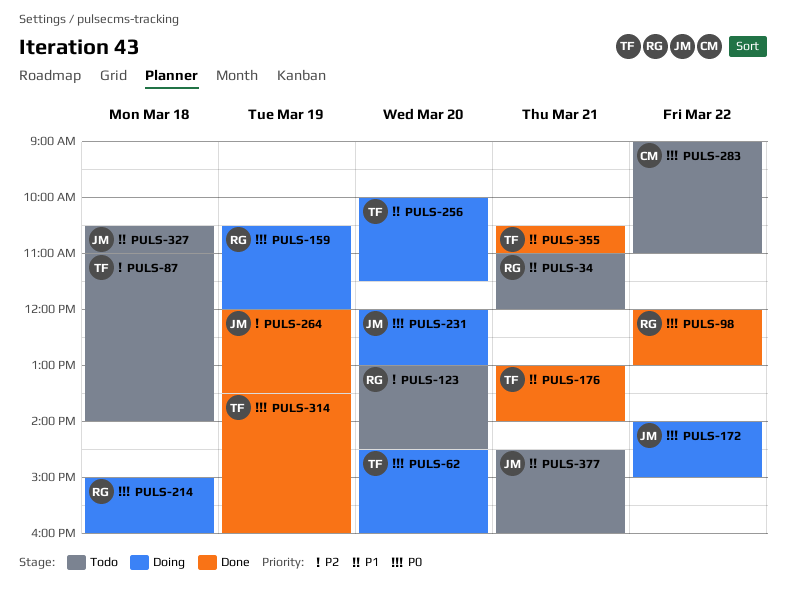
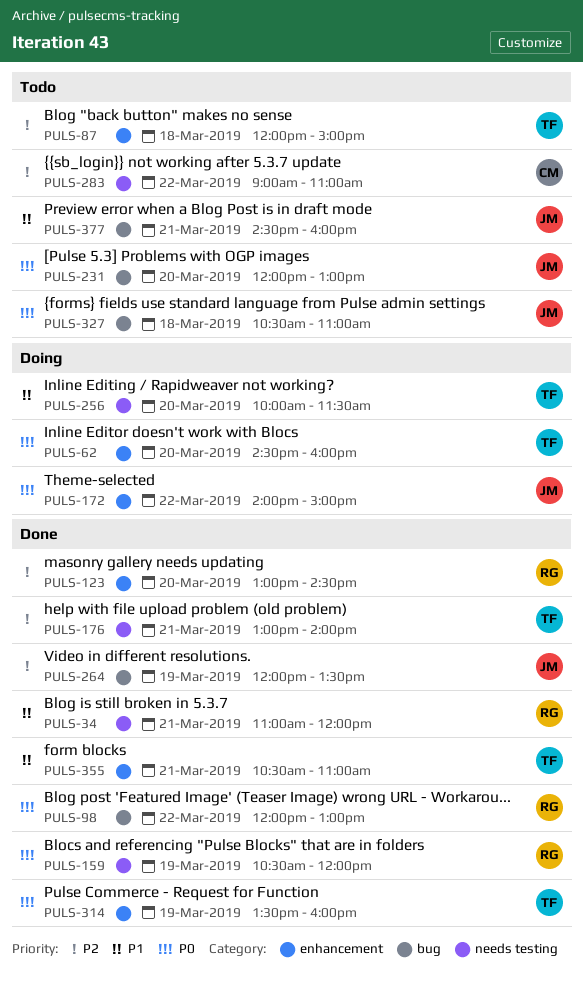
PULS-34, status: Todo -> Done
PULS-87, begins: 11:00 -> 12:00
PULS-87, ends: 14:00 -> 15:00
PULS-123, status: Todo -> Done
PULS-159, status: Doing -> Done
PULS-176, priority: P1 -> P2
PULS-214: present -> none
PULS-231, status: Doing -> Todo
PULS-283, priority: P0 -> P2
PULS-327, priority: P1 -> P0

